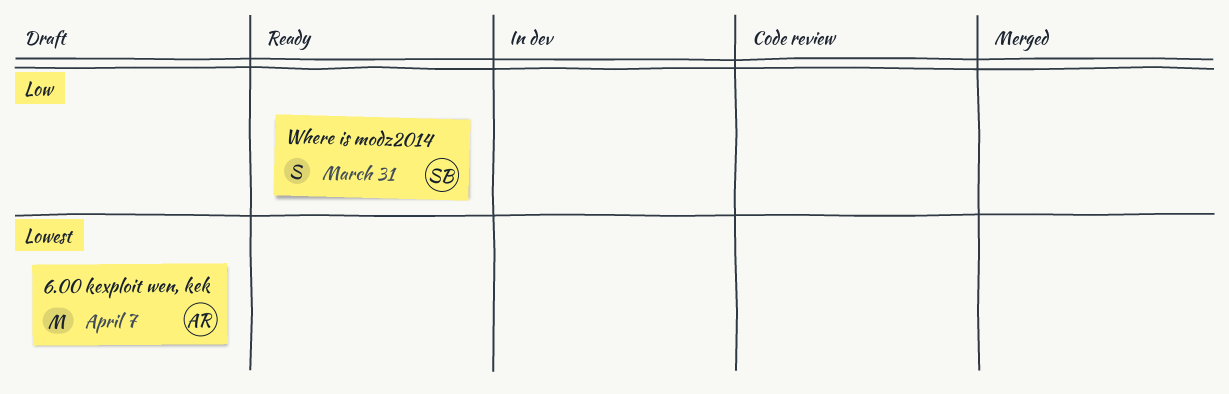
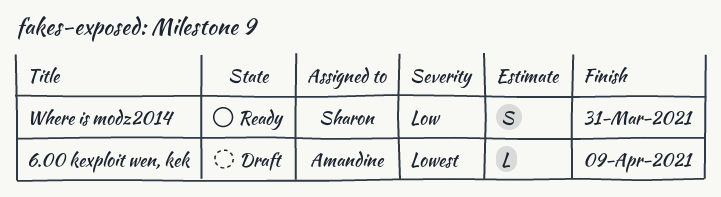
6.00 kexploit wen, kek, estimate: M -> L
6.00 kexploit wen, kek, due: Apr 7 -> Apr 9

